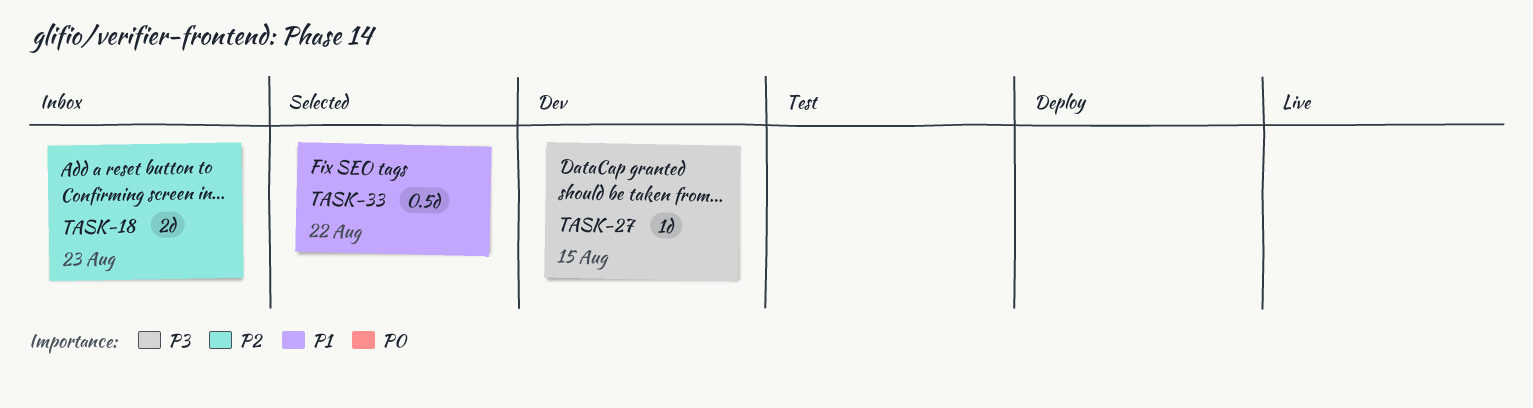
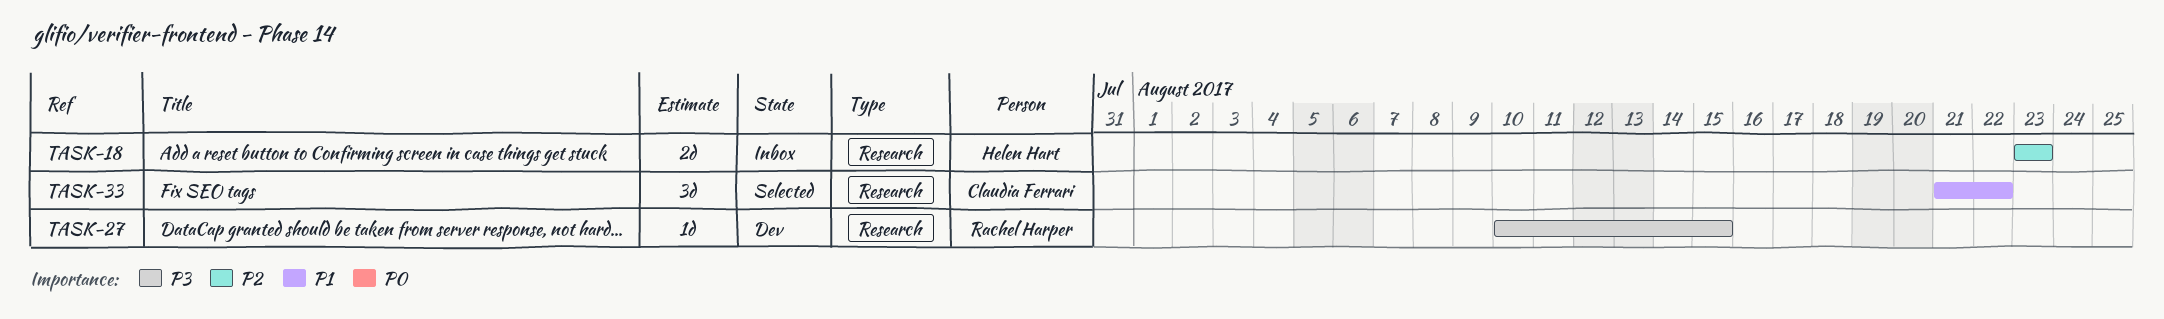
TASK-33, estimate: 0.5d -> 3d

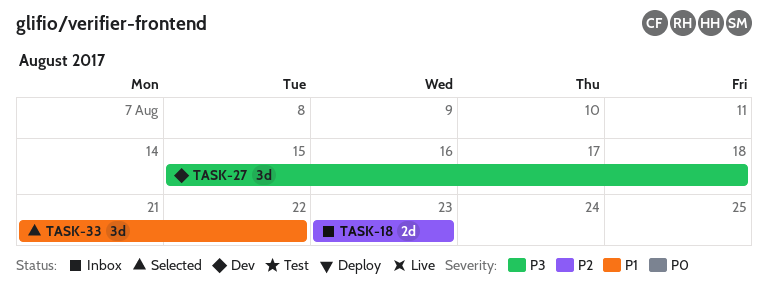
TASK-27, estimate: 1d -> 3d
TASK-27, start: Aug 10 -> Aug 15
TASK-27, due: Aug 15 -> Aug 18

